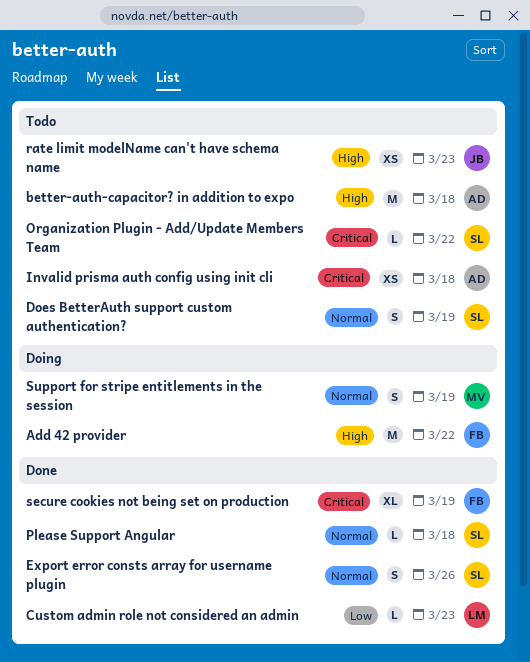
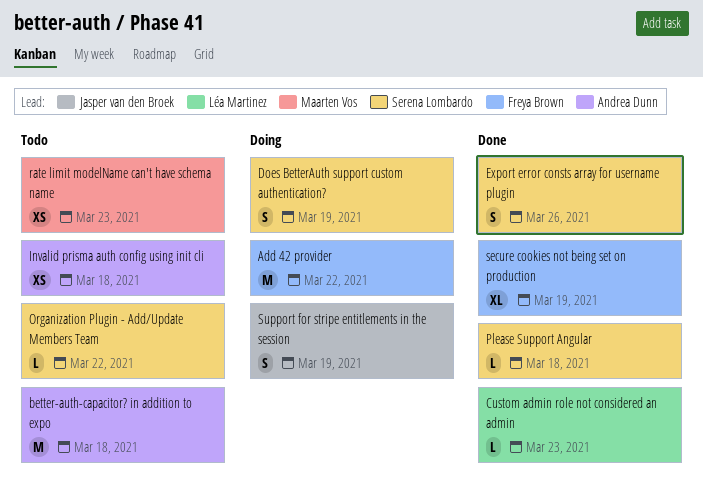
Does BetterAuth support custom authentication?, status: Todo -> Doing
rate limit modelName can't have schema name, owner: Jasper van den Broek -> Maarten Vos
Support for stripe entitlements in the session, owner: Maarten Vos -> Jasper van den Broek

